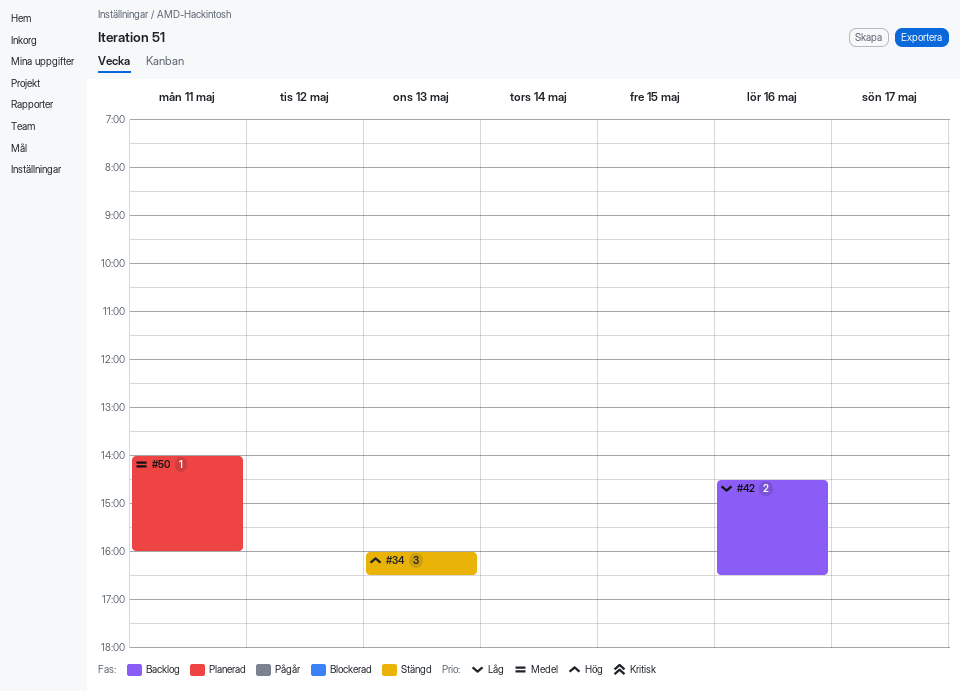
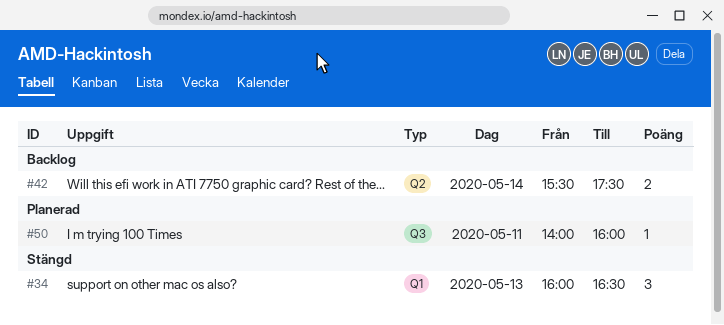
#42, day: May 16 -> May 14
#42, begins: 14:30 -> 15:30
#42, ends: 16:30 -> 17:30

